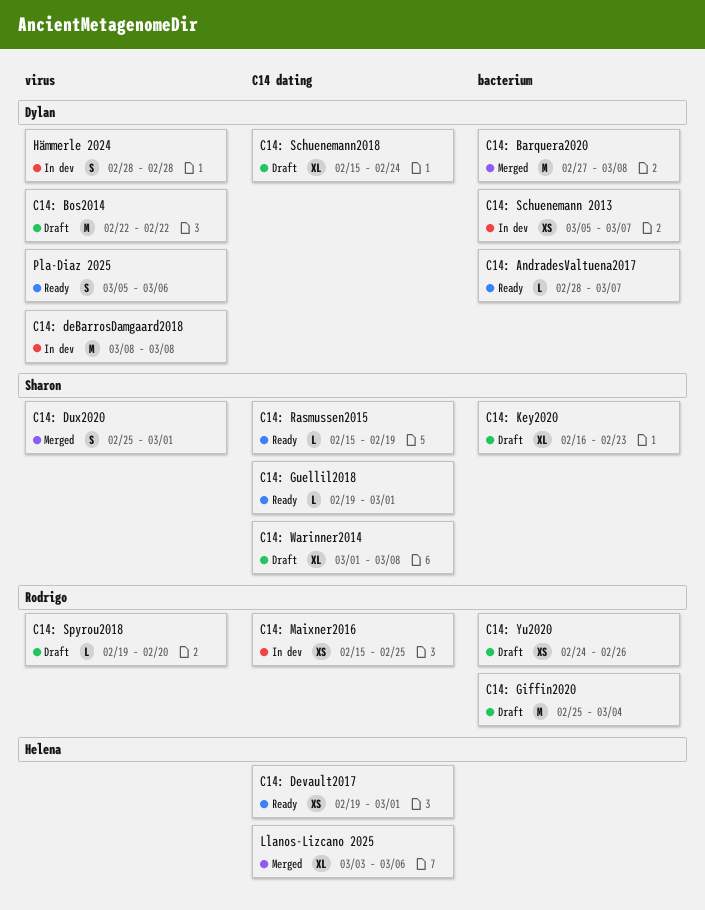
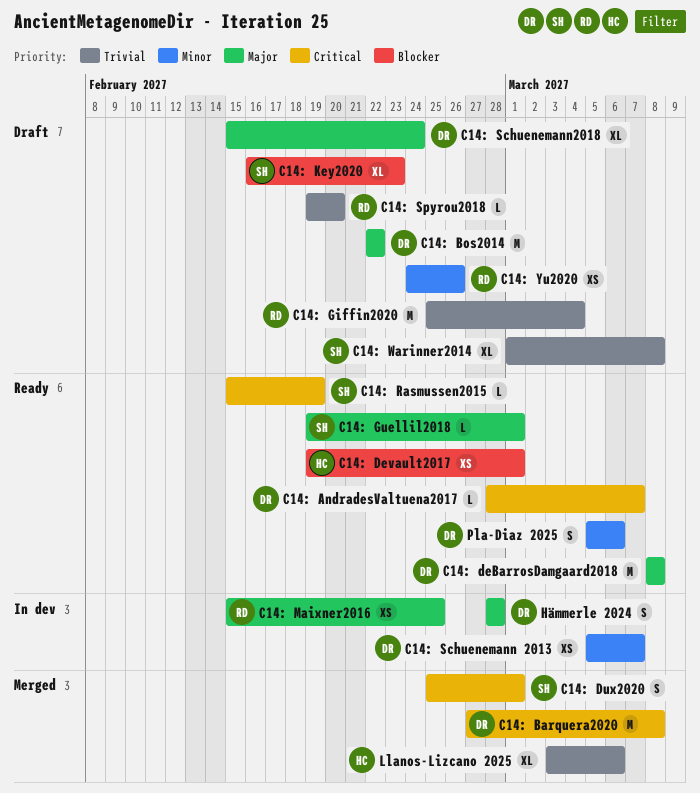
C14: deBarrosDamgaard2018, status: In dev -> Ready

